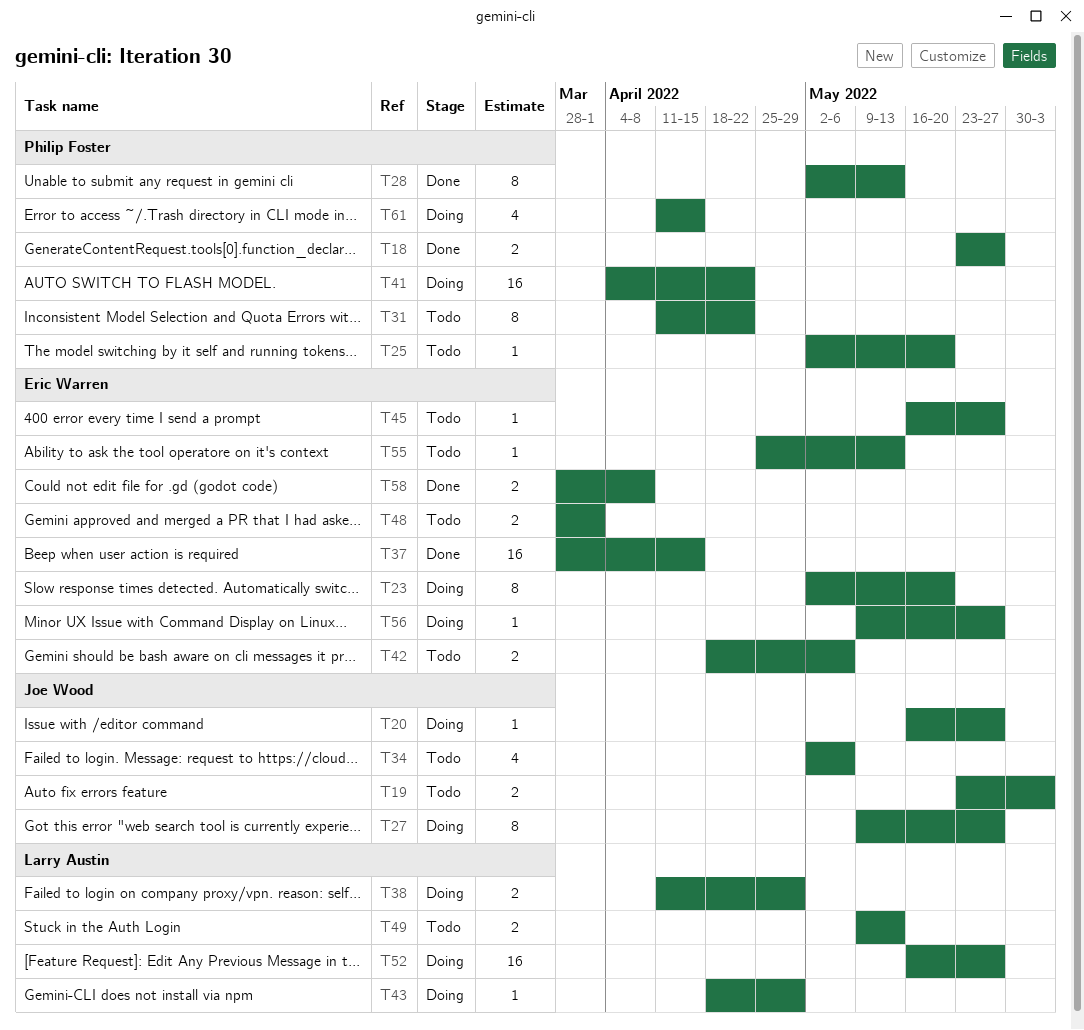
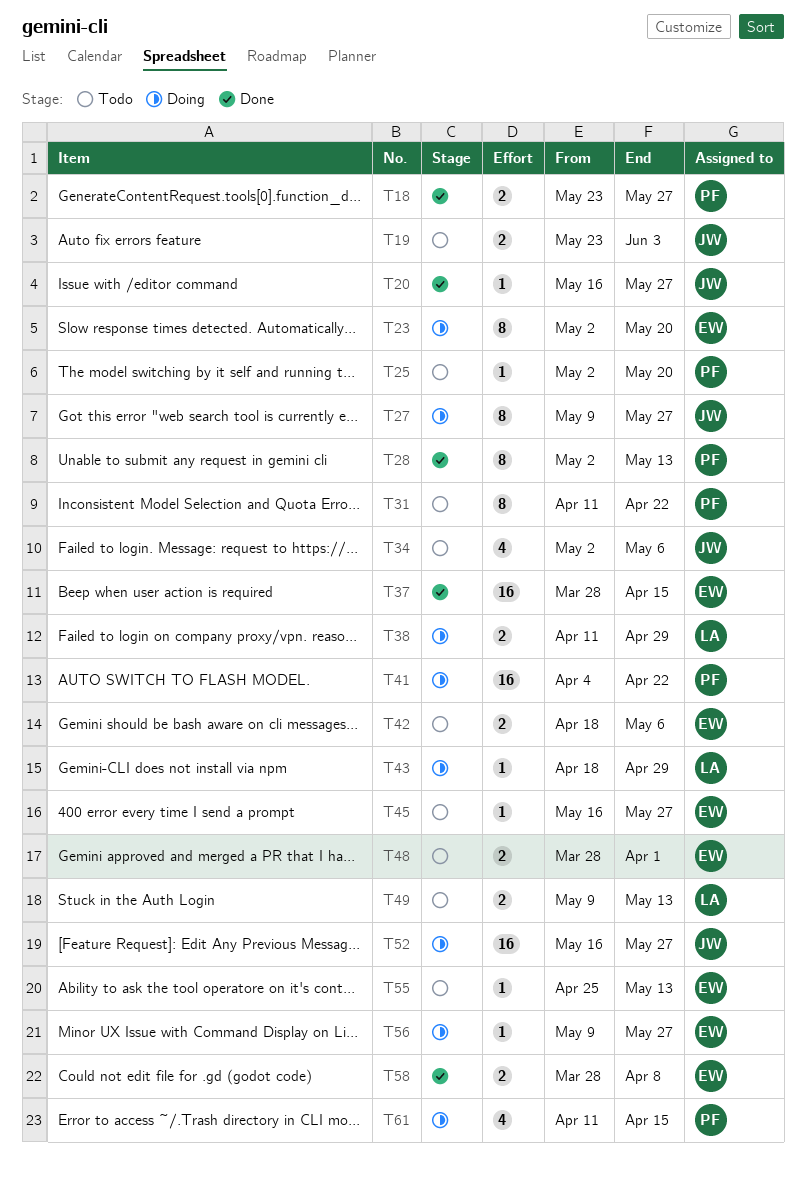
T20, status: Doing -> Done
T52, owner: Larry Austin -> Joe Wood

